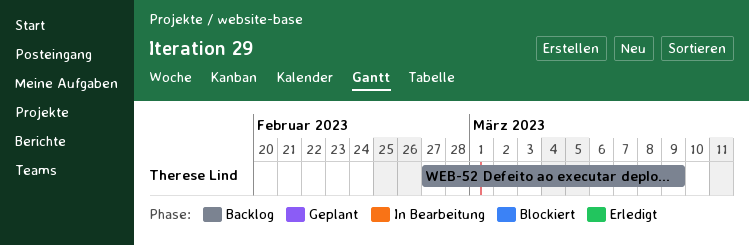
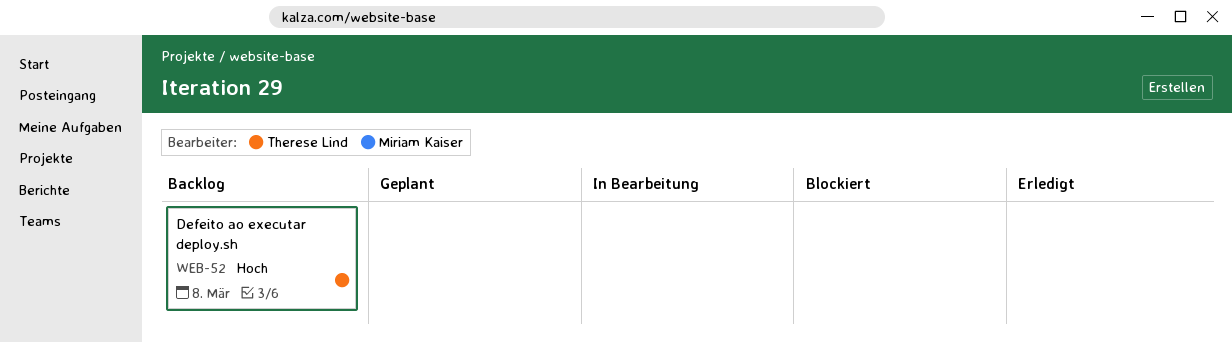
WEB-52, due: Mar 9 -> Mar 8

